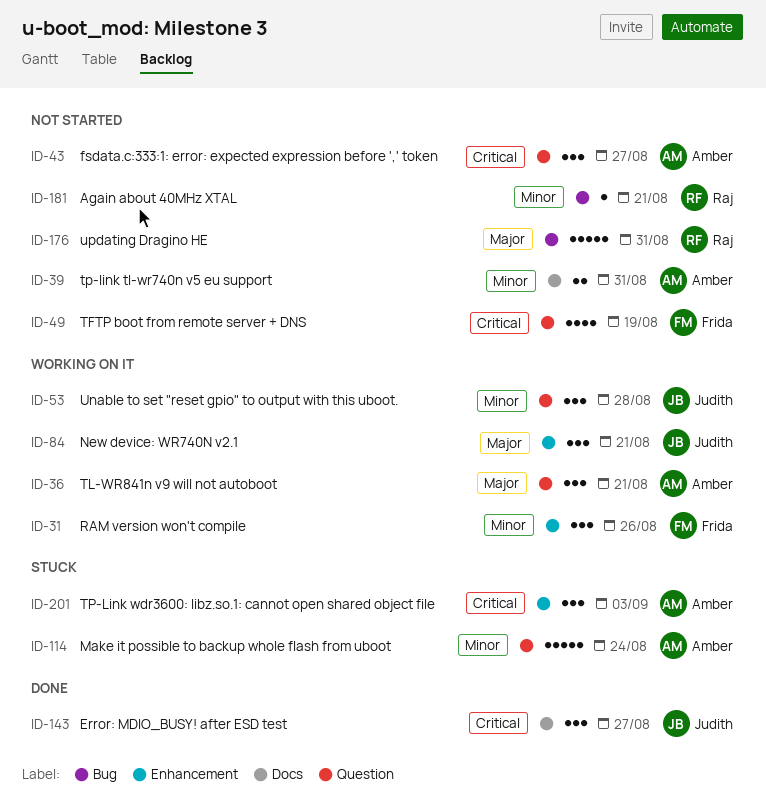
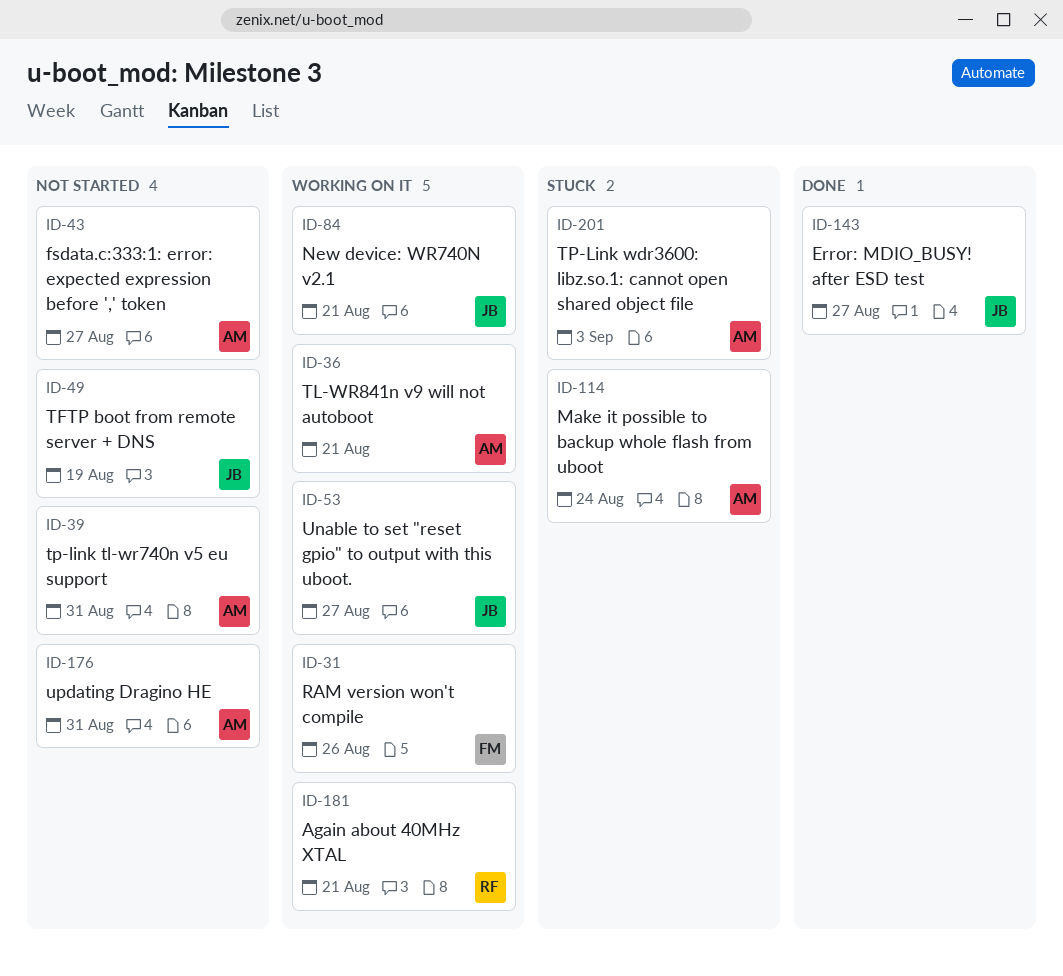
ID-49, owner: Frida -> Judith
ID-53, due: Aug 28 -> Aug 27
ID-176, owner: Raj -> Amber
ID-181, status: Not started -> Working on it

